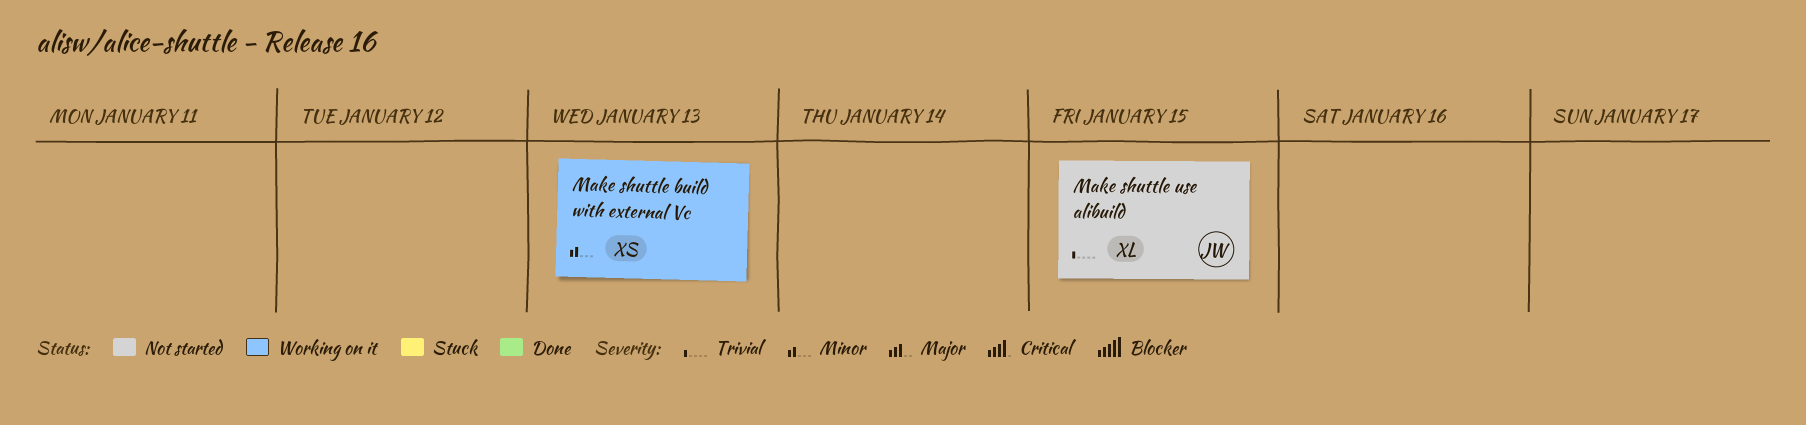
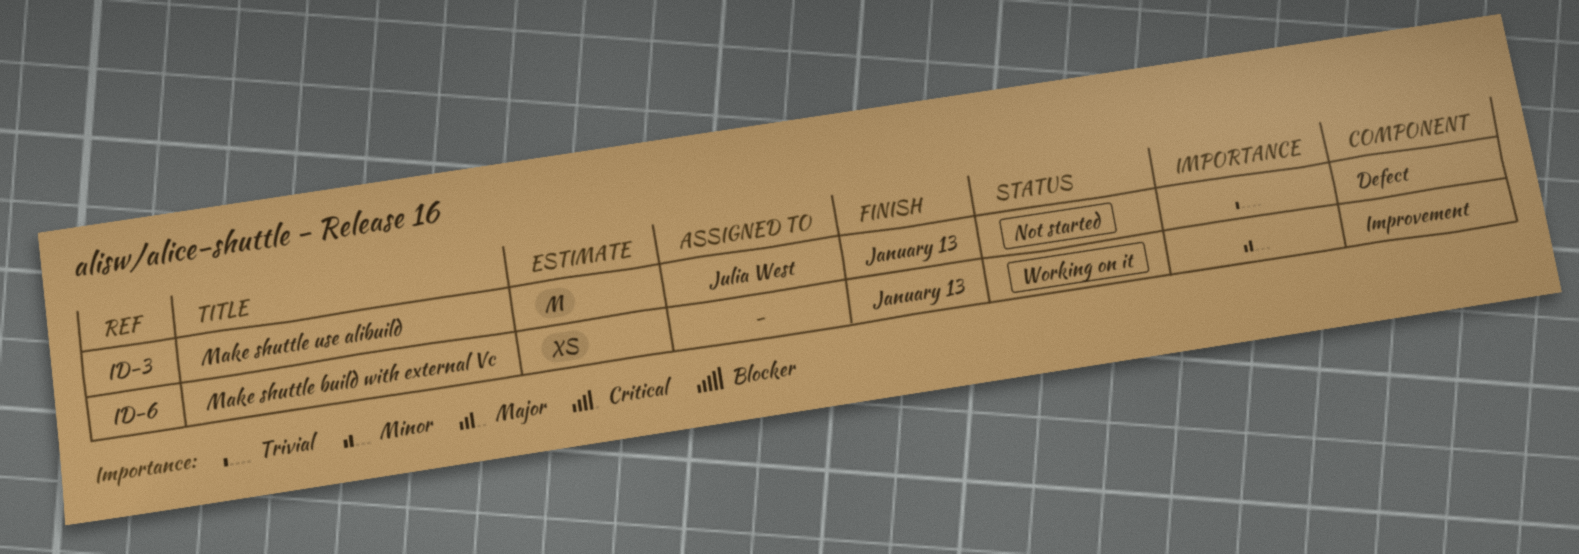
Make shuttle use alibuild, estimate: XL -> M
Make shuttle use alibuild, due: Jan 15 -> Jan 13

